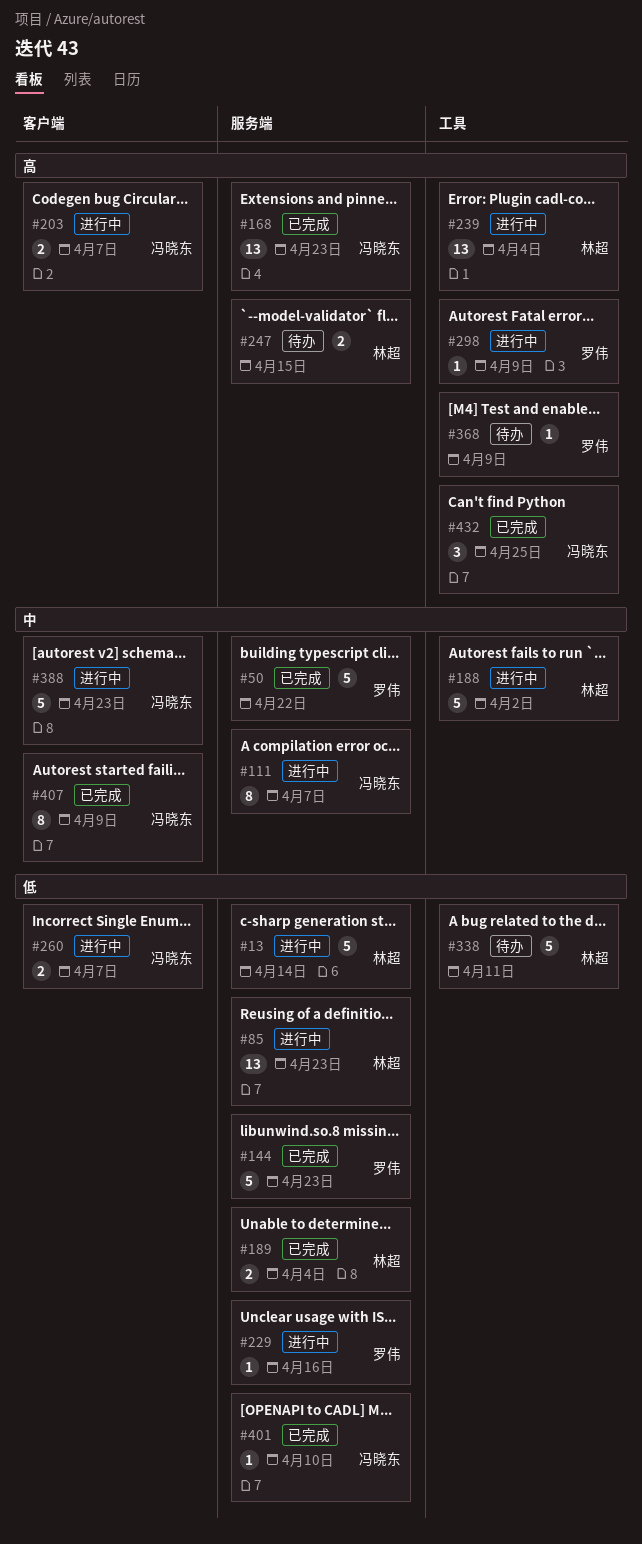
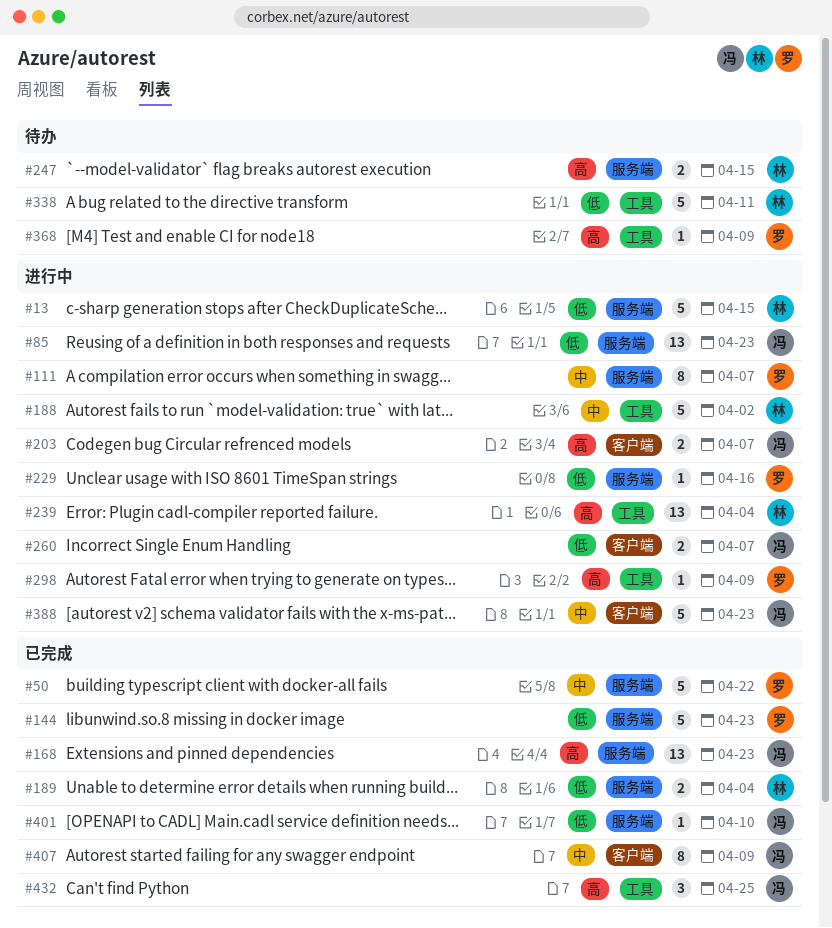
#13, due: Apr 14 -> Apr 15
#85, owner: 林超 -> 冯晓东
#111, owner: 冯晓东 -> 罗伟

